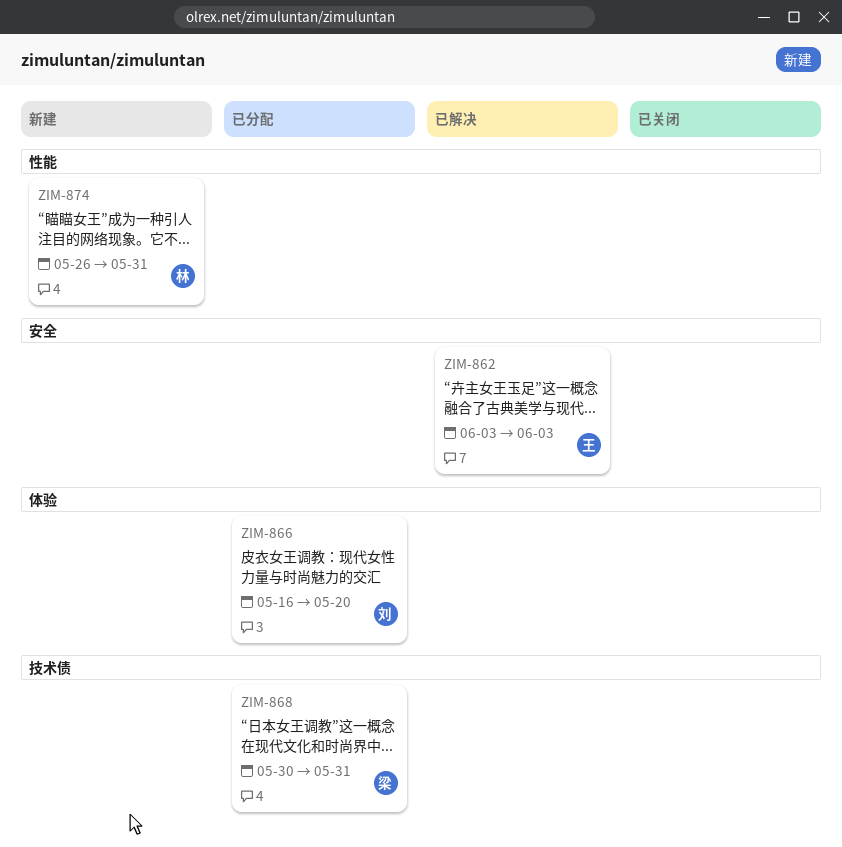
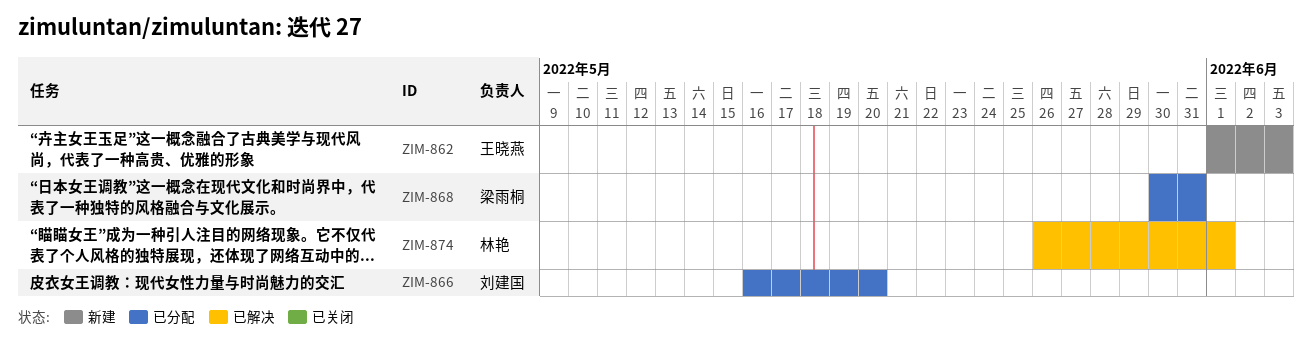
ZIM-862, status: 已解决 -> 新建
ZIM-862, start: Jun 3 -> Jun 1
ZIM-874, status: 新建 -> 已解决
ZIM-874, due: May 31 -> Jun 1

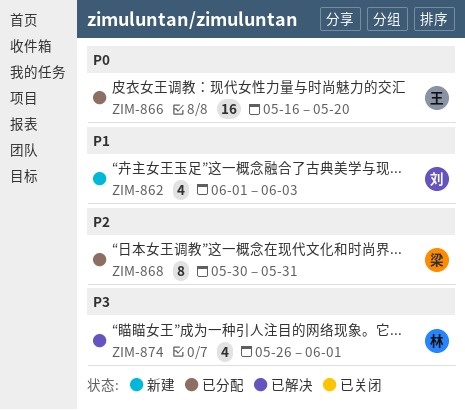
ZIM-862, owner: 王晓燕 -> 刘建国
ZIM-866, owner: 刘建国 -> 王晓燕

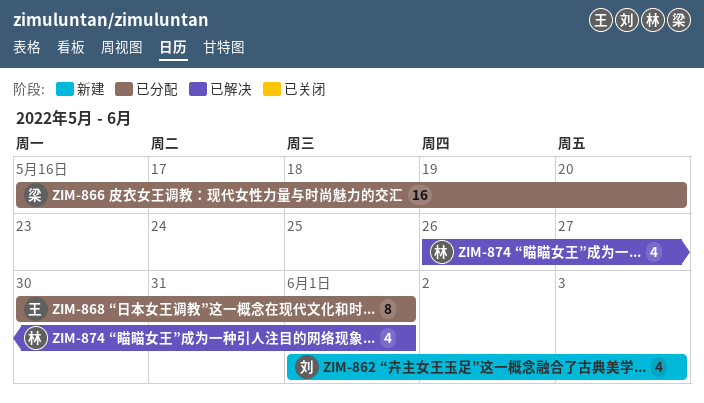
ZIM-866, owner: 王 -> 梁
ZIM-868, owner: 梁 -> 王
ZIM-868, due: May 31 -> Jun 1

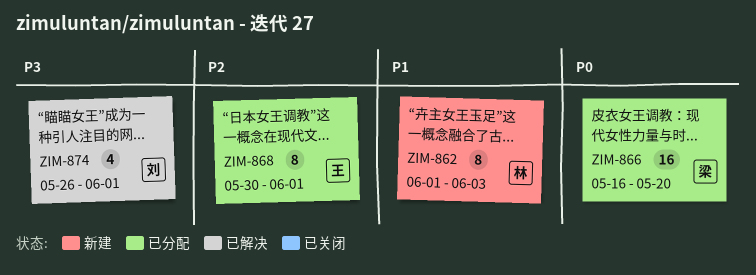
ZIM-862, owner: 刘 -> 林
ZIM-862, estimate: 4 -> 8
ZIM-874, owner: 林 -> 刘

